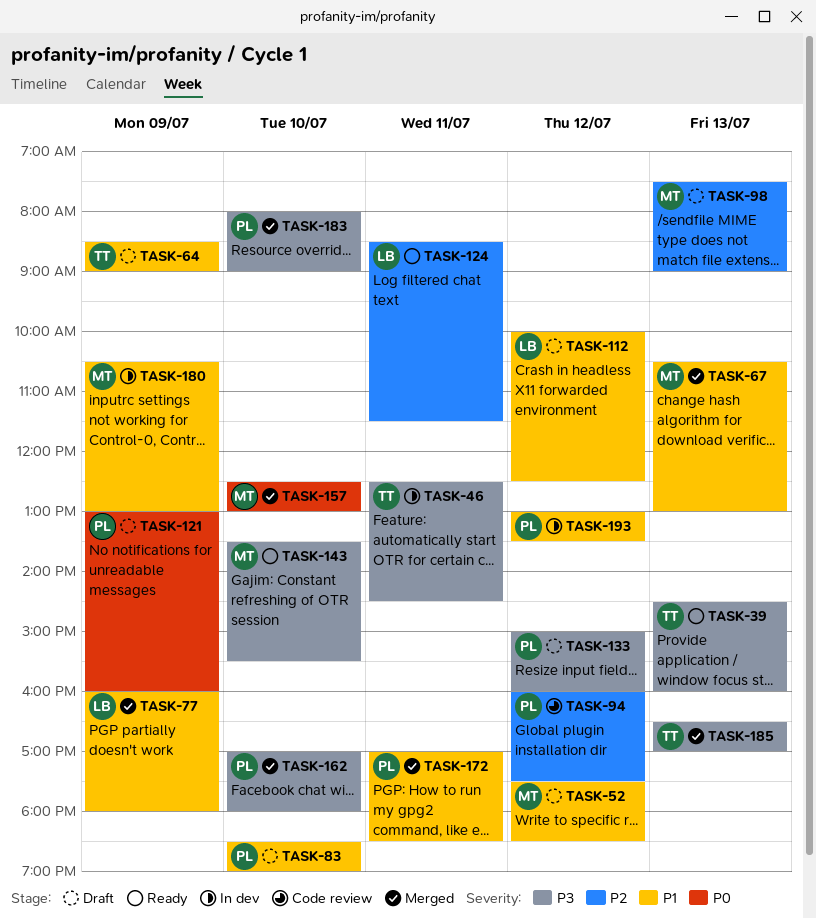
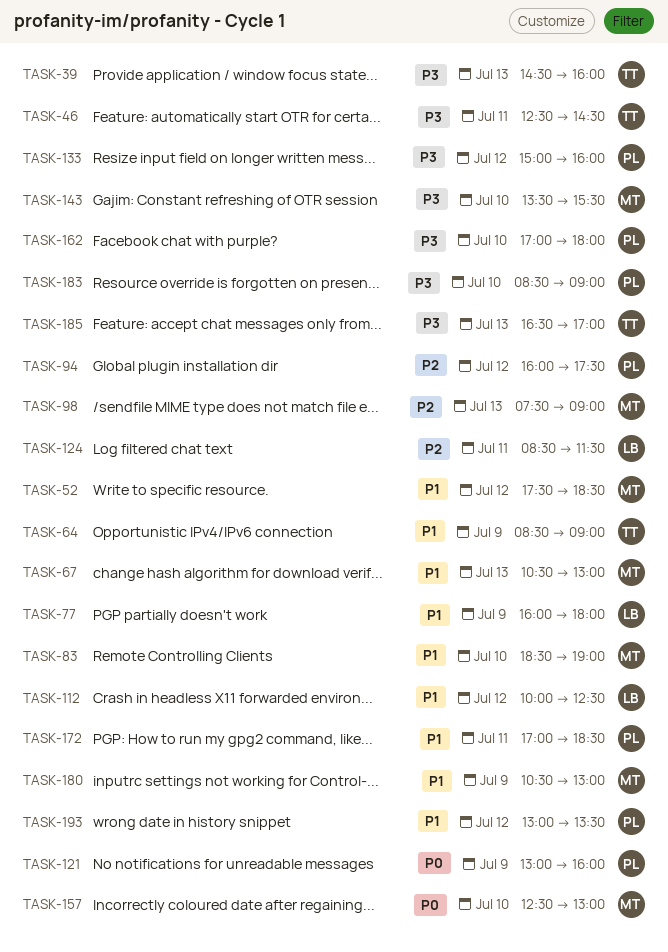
TASK-83, owner: PL -> MT
TASK-183, begins: 08:00 -> 08:30

